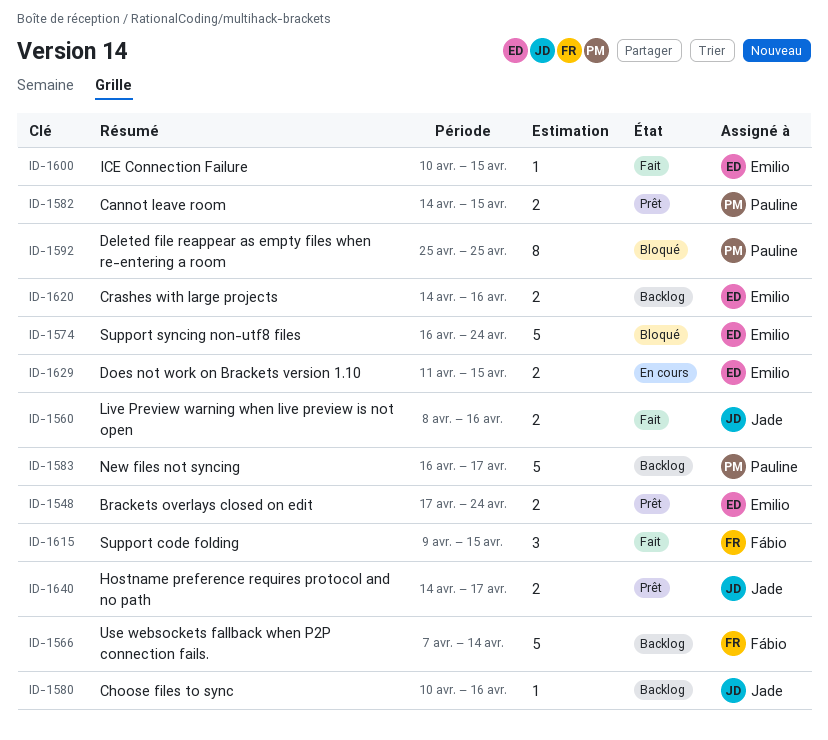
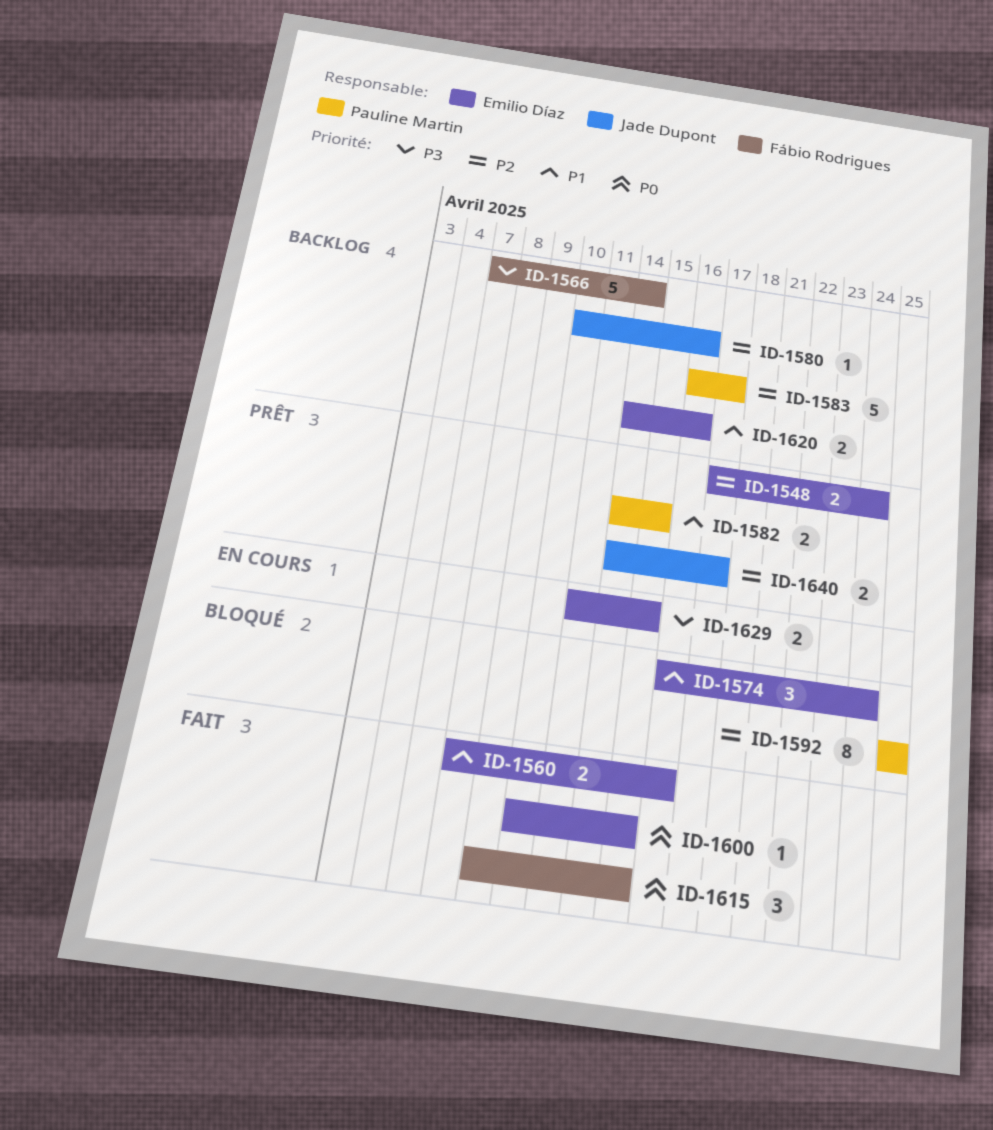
ID-1560, owner: Jade Dupont -> Emilio Díaz
ID-1574, estimate: 5 -> 3

